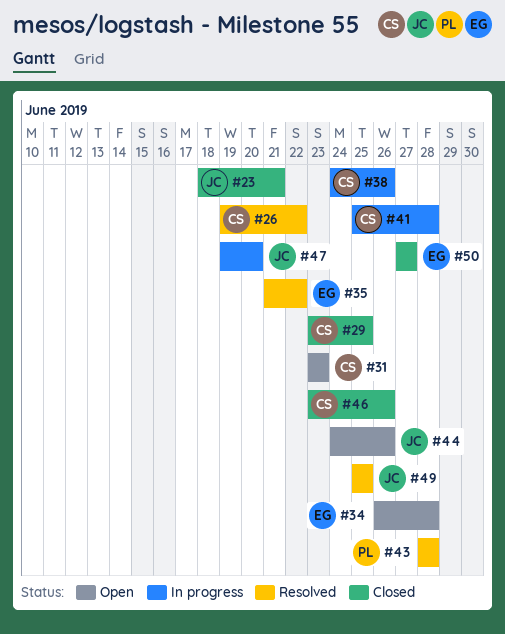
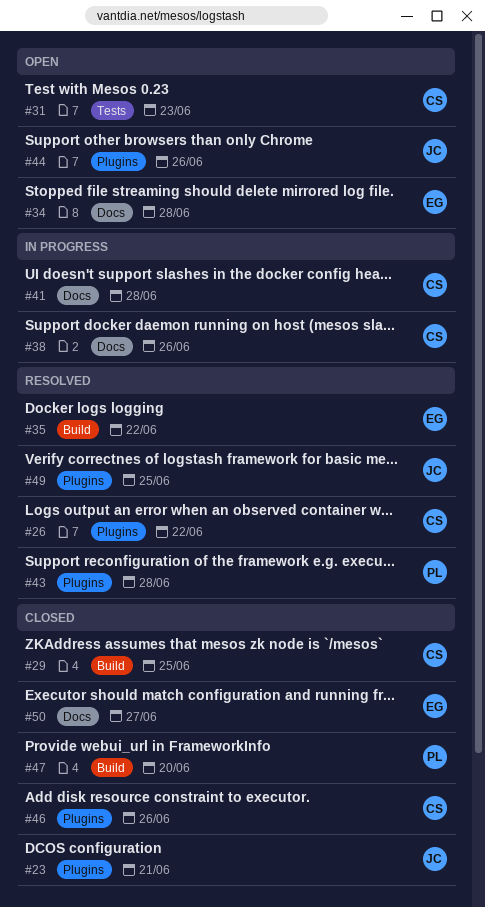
#47, status: In progress -> Closed
#47, owner: JC -> PL

